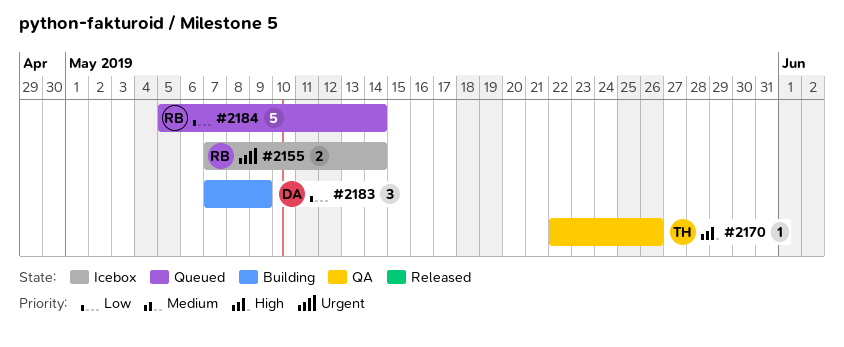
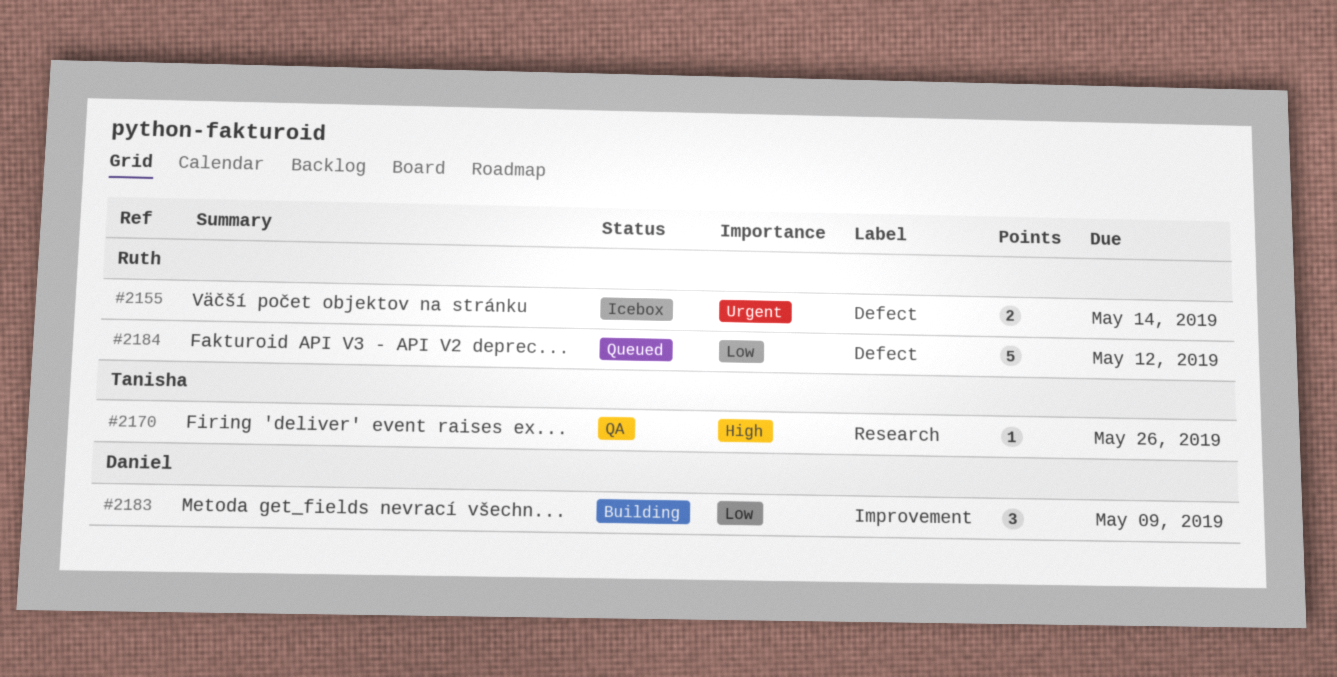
#2184, due: May 14 -> May 12

